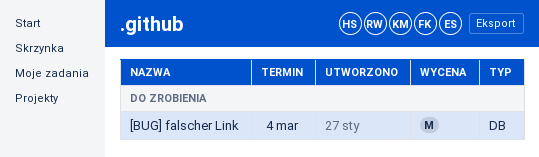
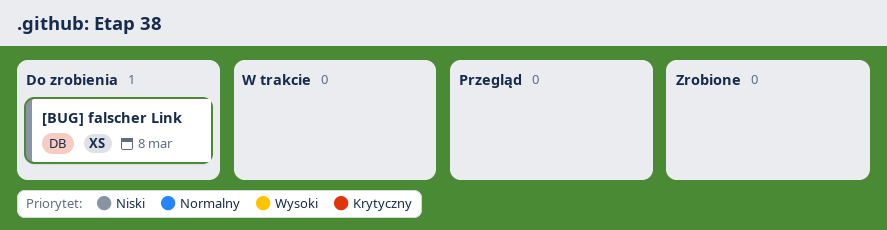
[BUG] falscher Link, estimate: M -> XS
[BUG] falscher Link, due: Mar 4 -> Mar 8

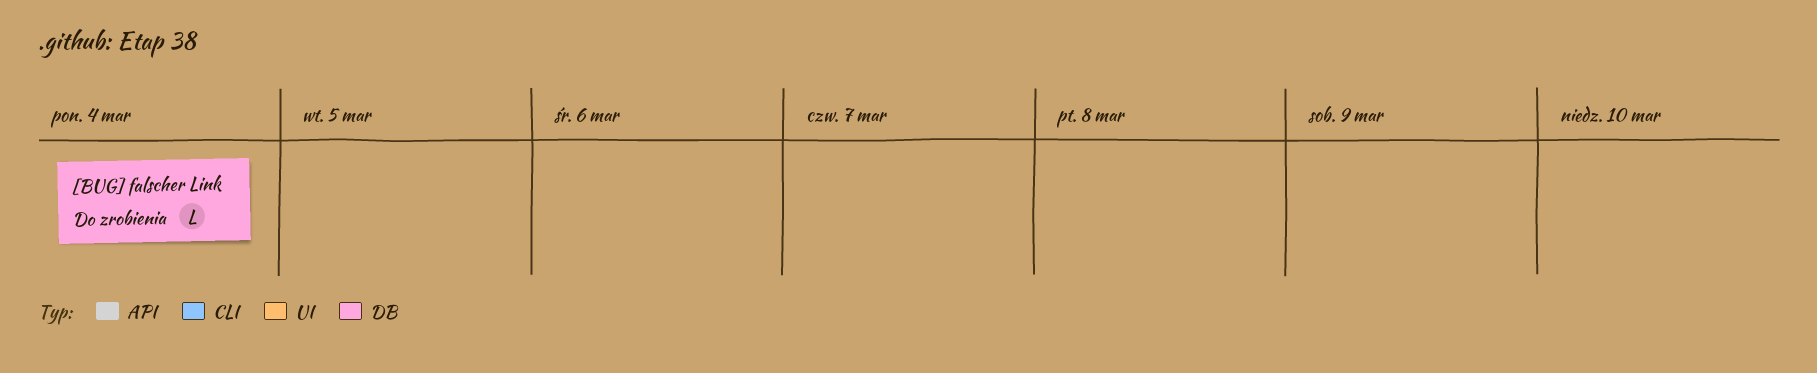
[BUG] falscher Link, estimate: XS -> L
[BUG] falscher Link, due: Mar 8 -> Mar 4

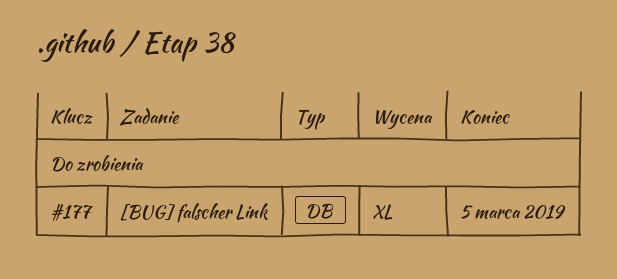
[BUG] falscher Link, estimate: L -> XL
[BUG] falscher Link, due: Mar 4 -> Mar 5

